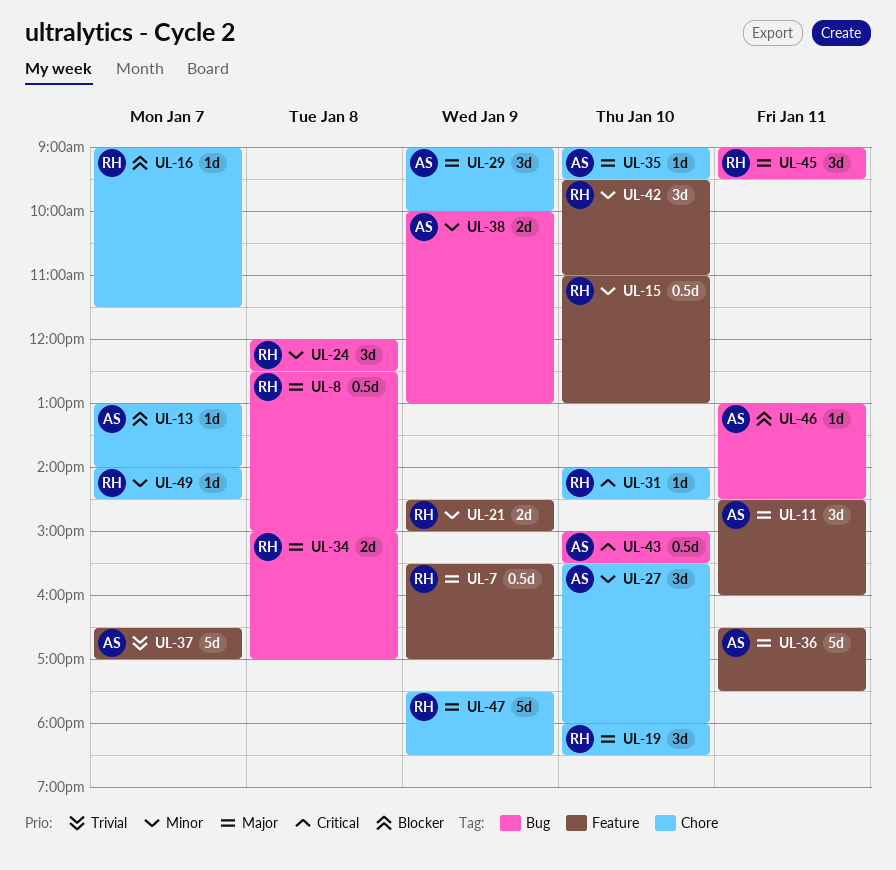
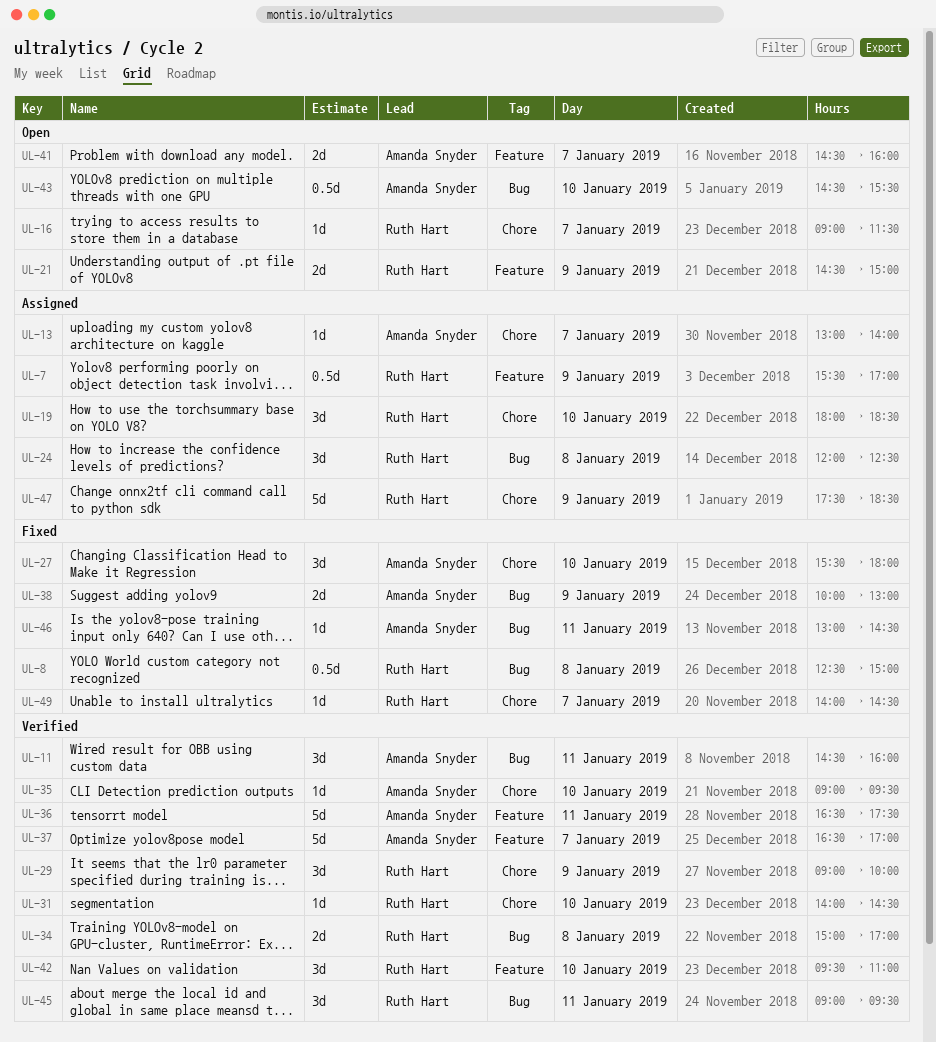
UL-11, label: Feature -> Bug
UL-15: present -> none
UL-29, owner: Amanda Snyder -> Ruth Hart
UL-41: none -> present
UL-43, begins: 15:00 -> 14:30

